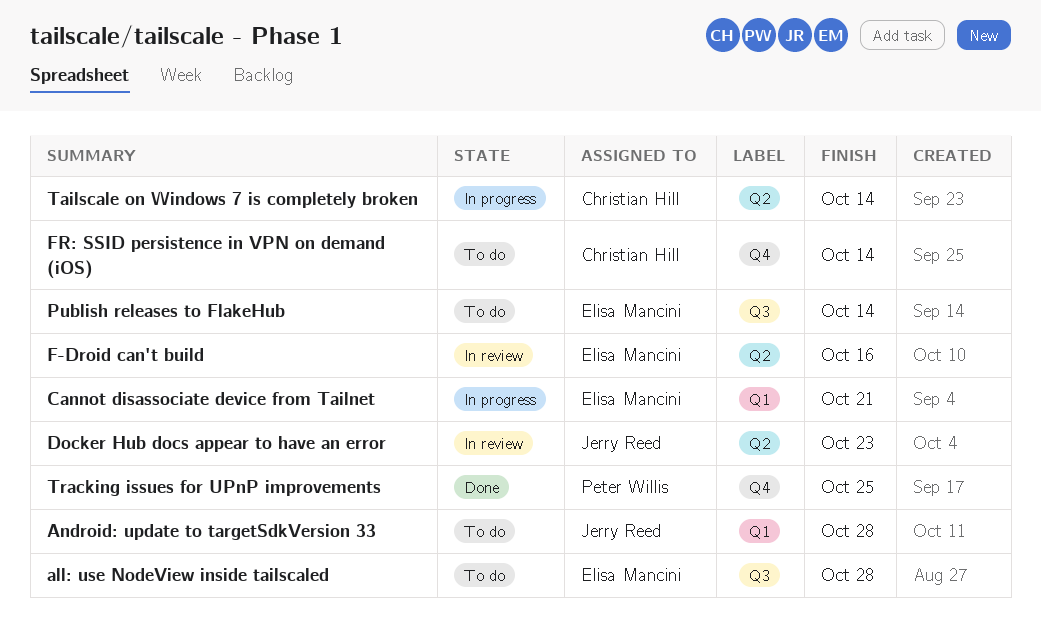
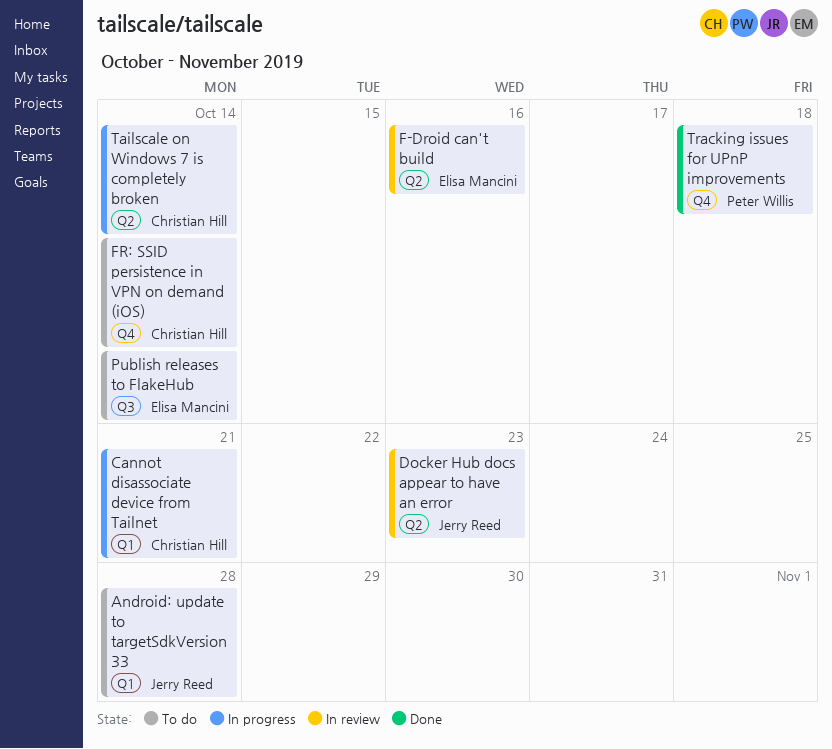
all: use NodeView inside tailscaled: present -> none
Cannot disassociate device from Tailnet, owner: Elisa Mancini -> Christian Hill
Tracking issues for UPnP improvements, due: Oct 25 -> Oct 18

